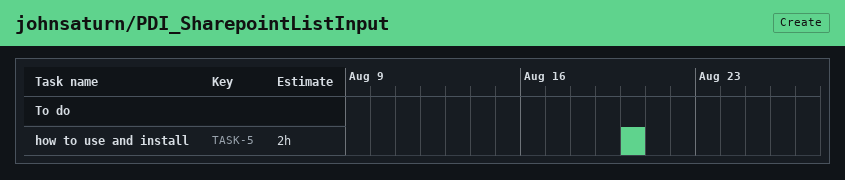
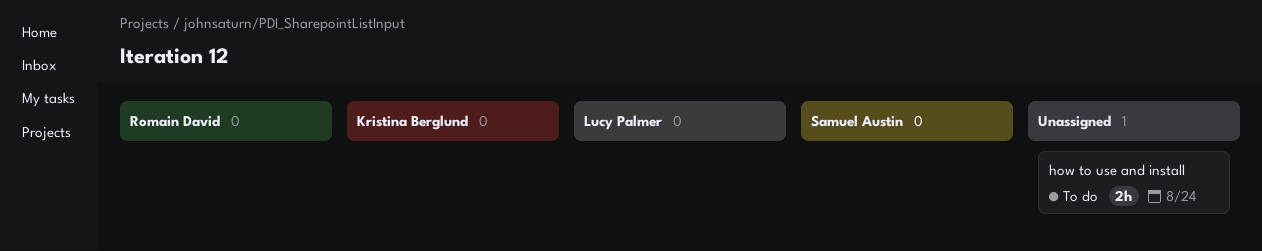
how to use and install, due: Aug 20 -> Aug 24

